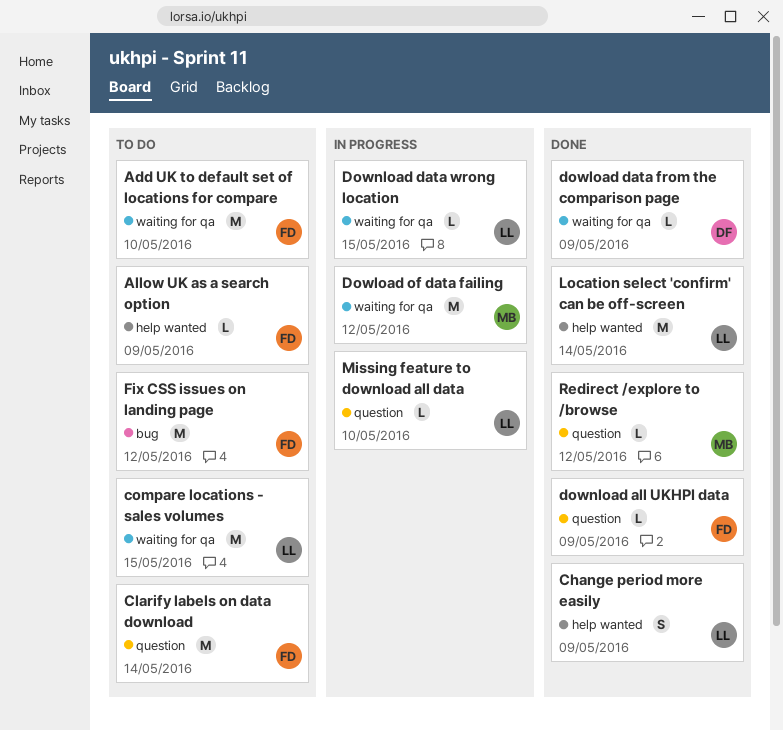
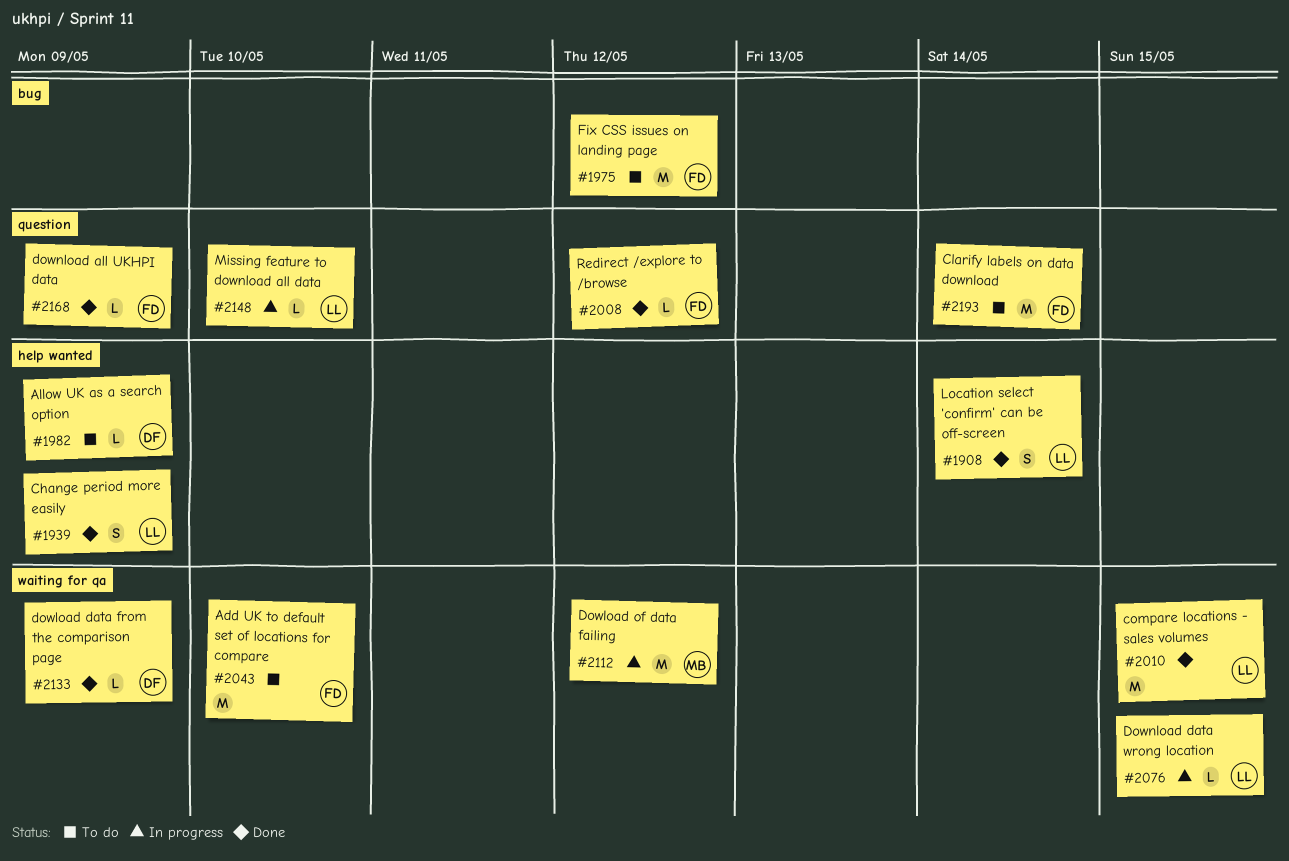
Allow UK as a search option, owner: FD -> DF
compare locations - sales volumes, status: To do -> Done
Location select 'confirm' can be off-screen, estimate: M -> S
Redirect /explore to /browse, owner: MB -> FD

